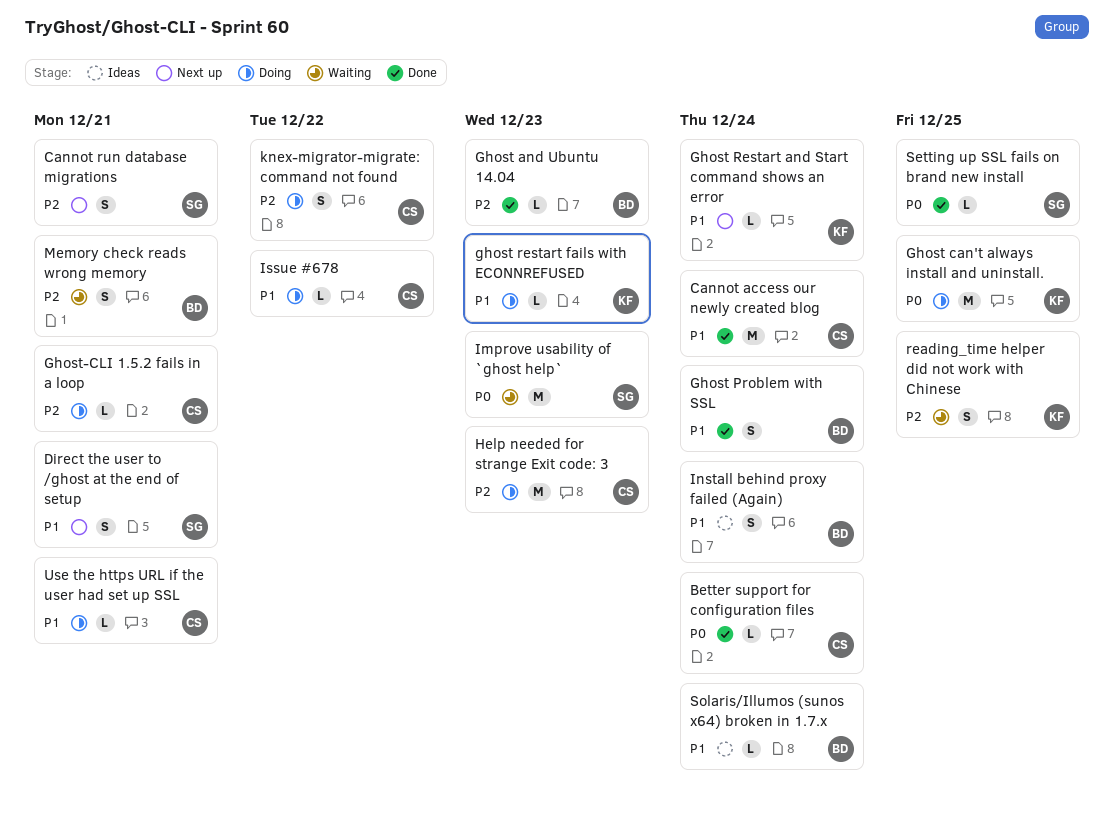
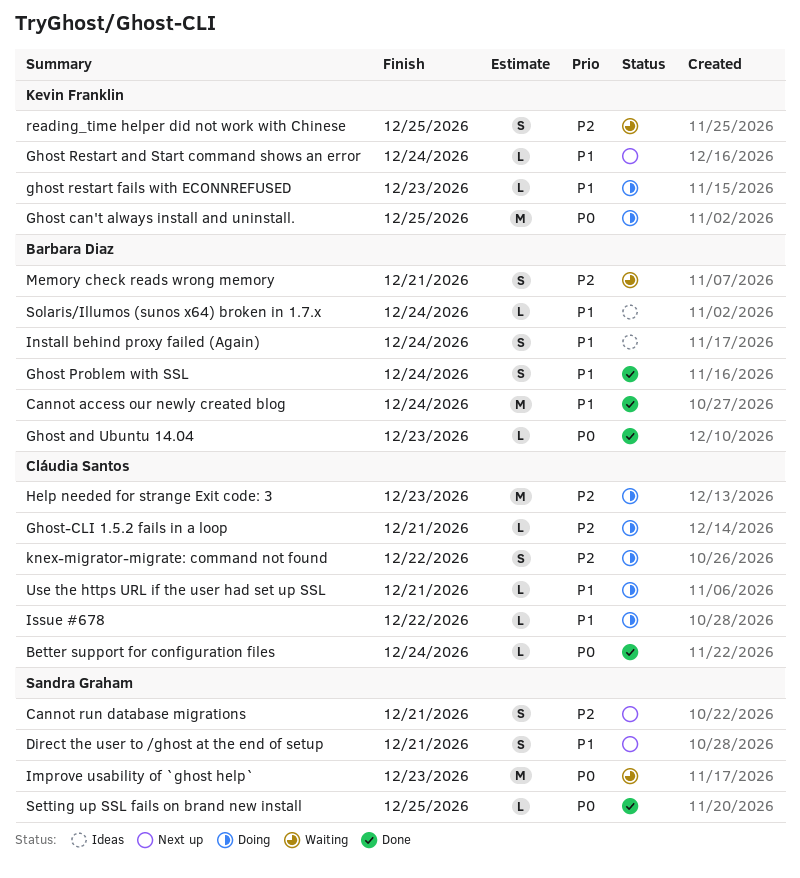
Cannot access our newly created blog, owner: Cláudia Santos -> Barbara Diaz
Ghost and Ubuntu 14.04, priority: P2 -> P0

